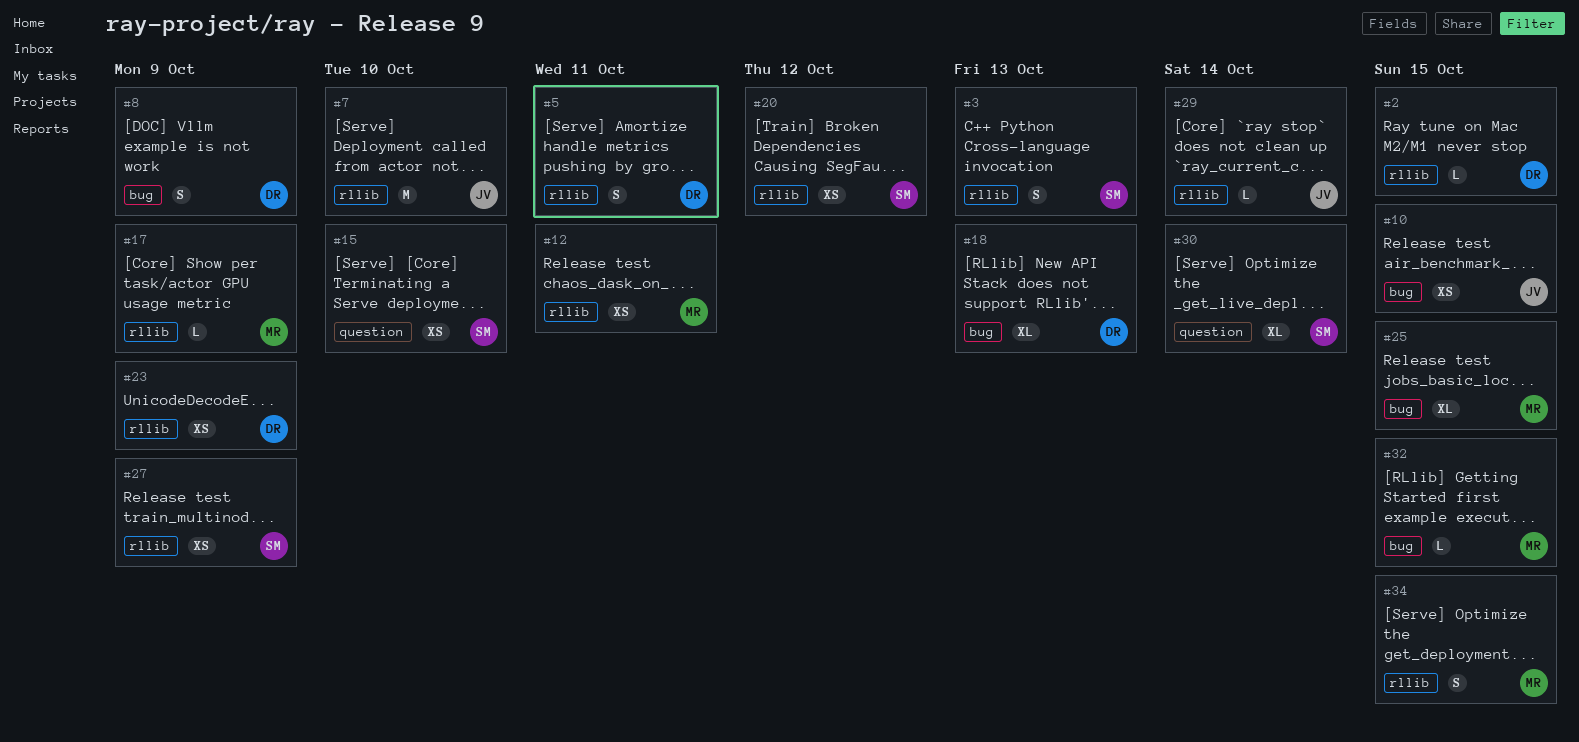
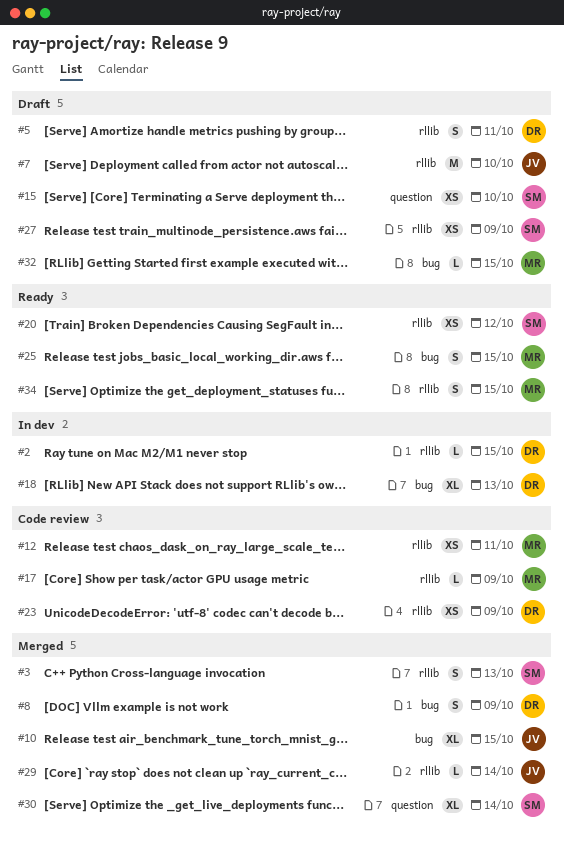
#10, estimate: XS -> XL
#25, estimate: XL -> S

